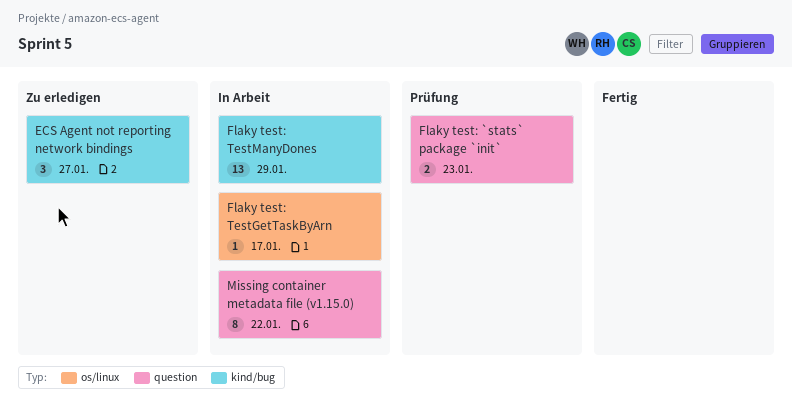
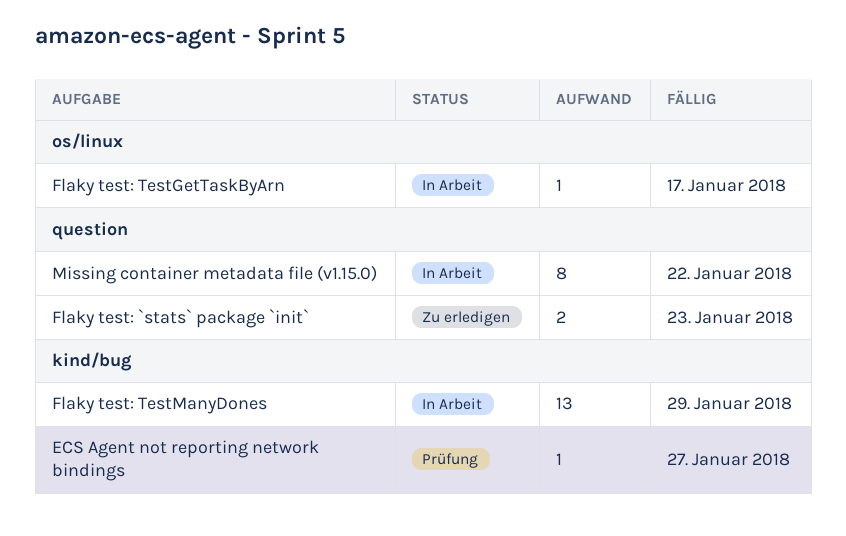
ECS Agent not reporting network bindings, status: Zu erledigen -> Prüfung
ECS Agent not reporting network bindings, estimate: 3 -> 1
Flaky test: `stats` package `init`, status: Prüfung -> Zu erledigen

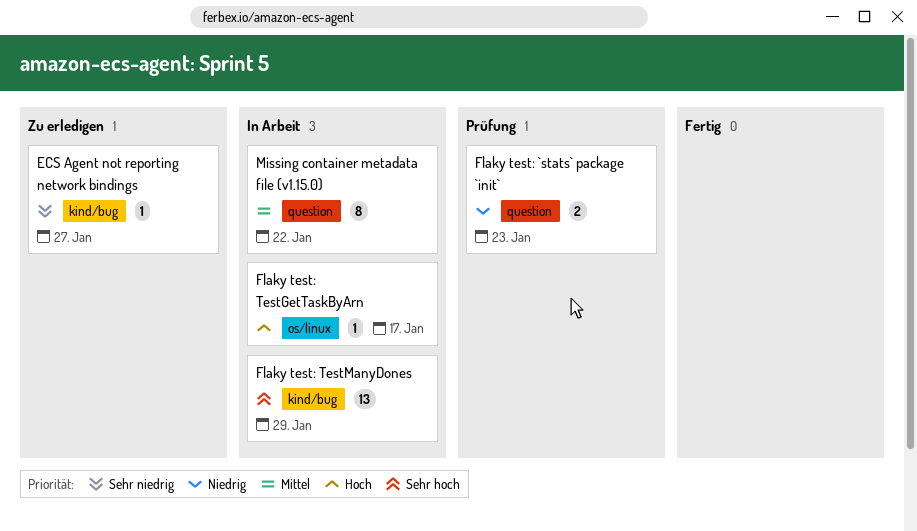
ECS Agent not reporting network bindings, status: Prüfung -> Zu erledigen
Flaky test: `stats` package `init`, status: Zu erledigen -> Prüfung

